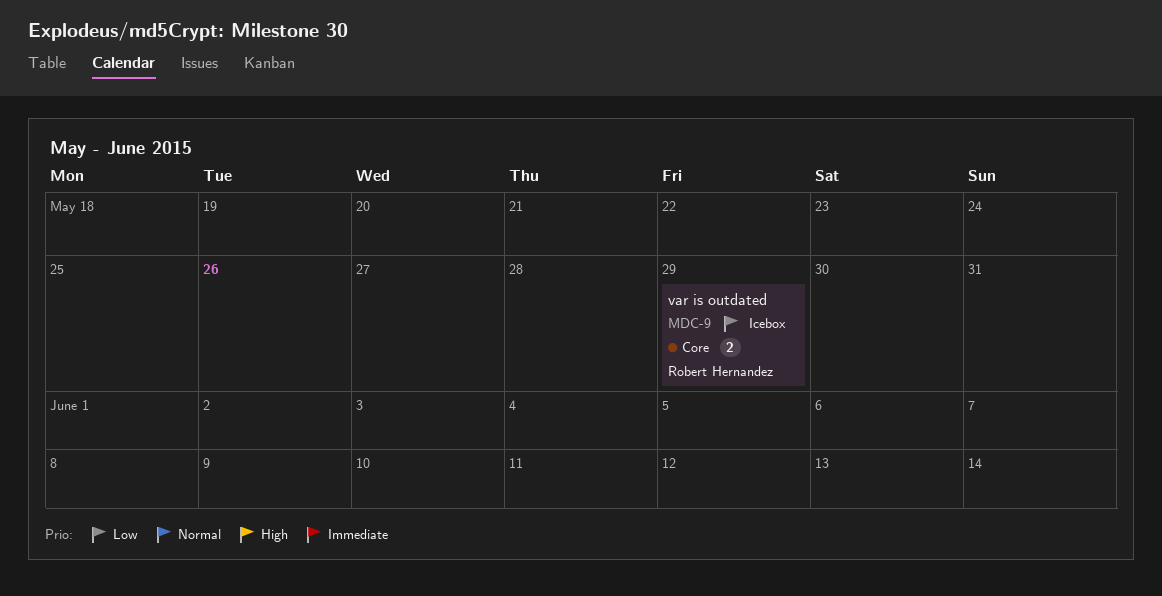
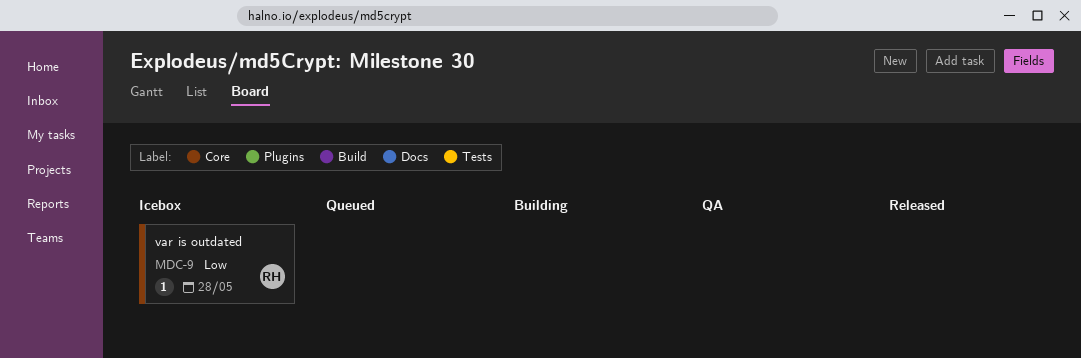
MDC-9, estimate: 2 -> 1
MDC-9, due: May 29 -> May 28

